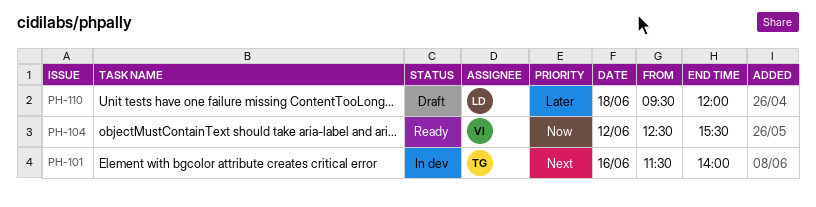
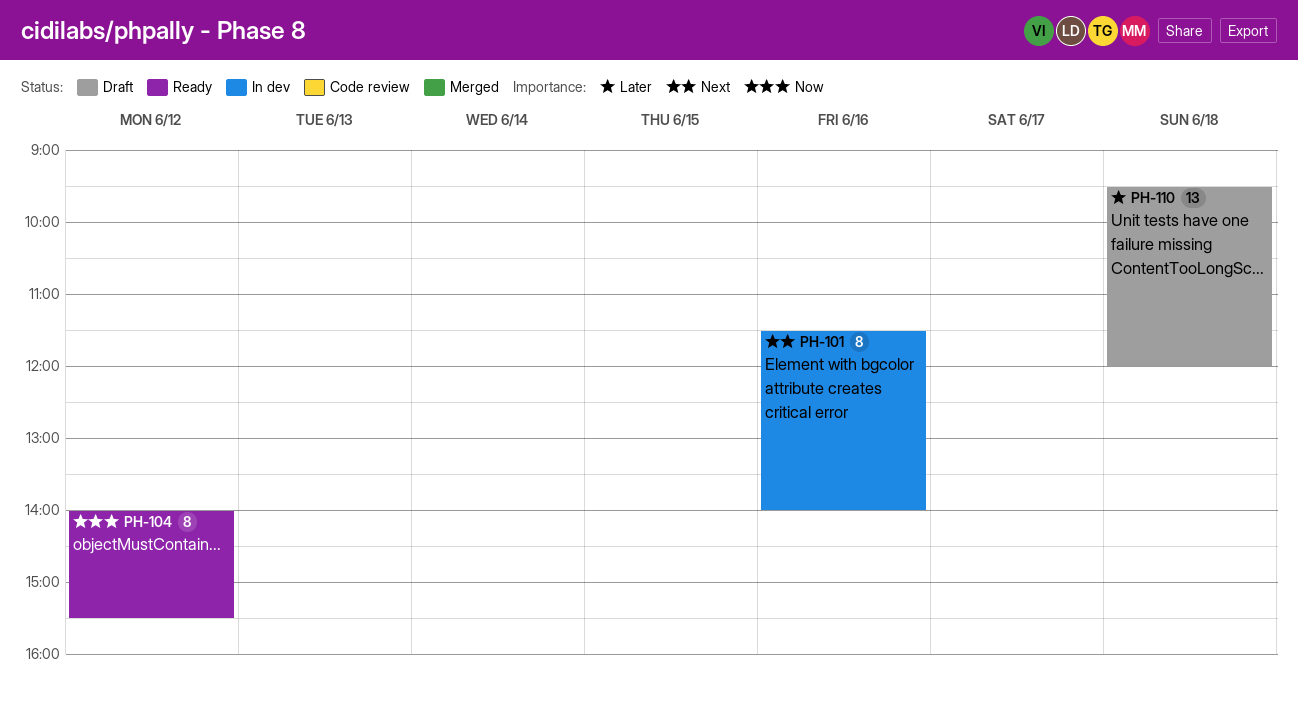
PH-104, begins: 12:30 -> 14:00

